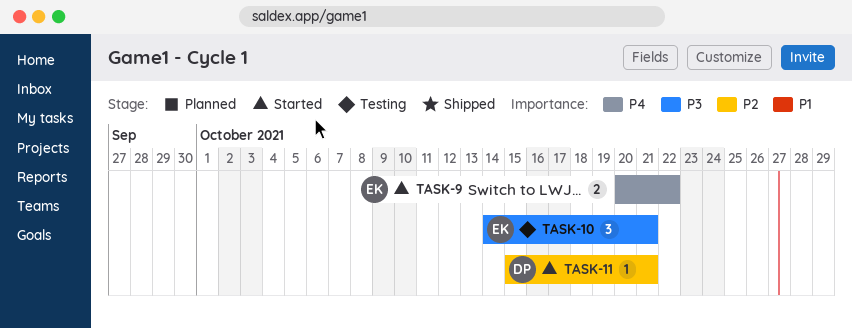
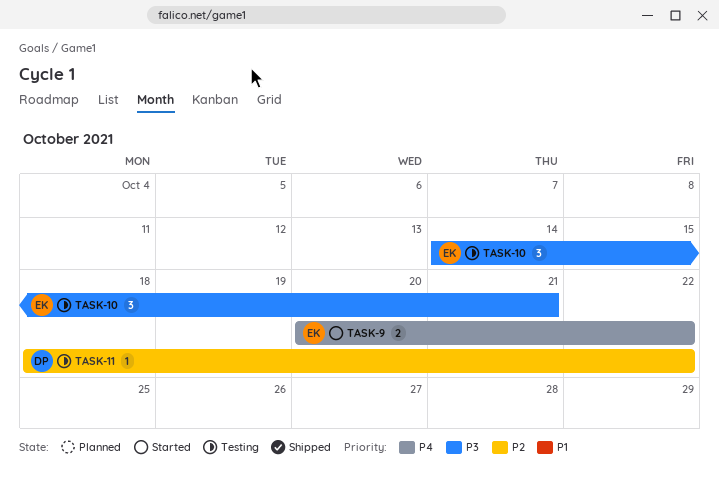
TASK-11, status: Started -> Testing
TASK-11, start: Oct 15 -> Oct 18
TASK-11, due: Oct 21 -> Oct 22

